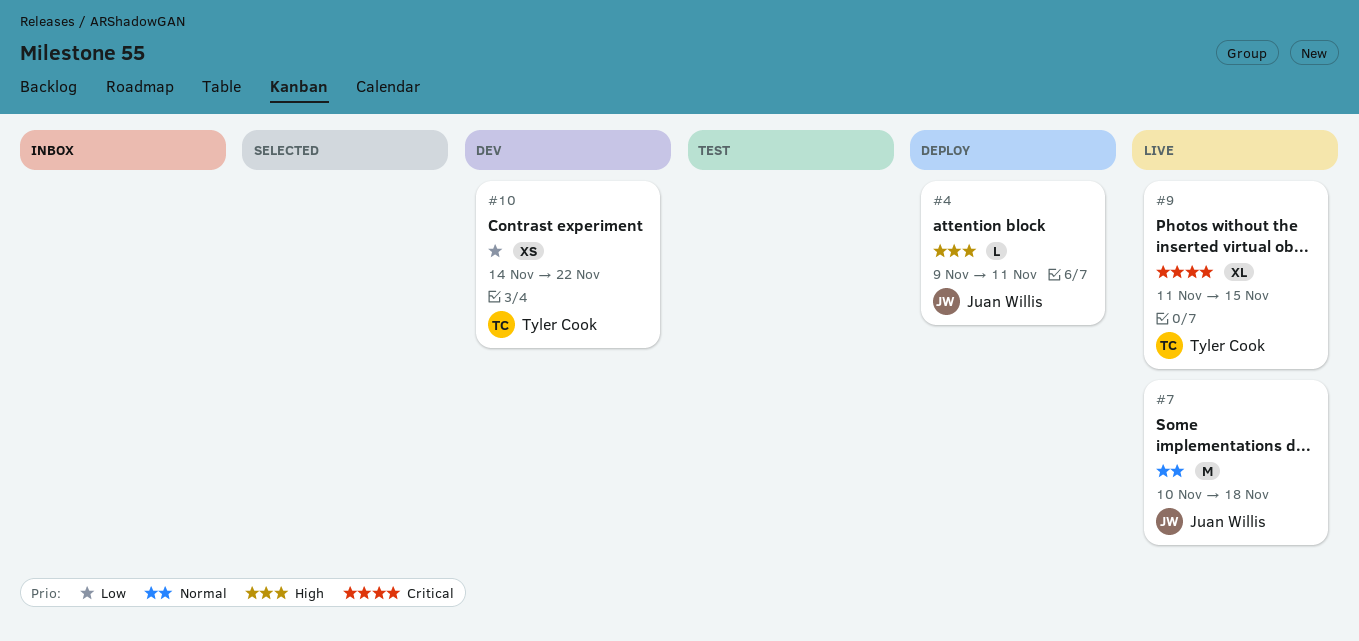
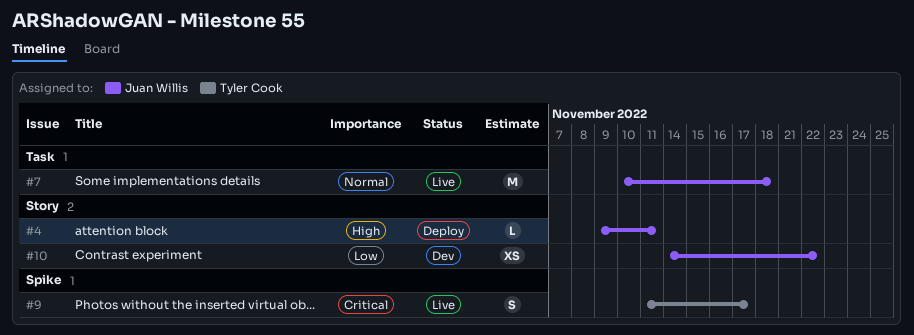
#9, estimate: XL -> S
#9, due: Nov 15 -> Nov 17
#10, owner: Tyler Cook -> Juan Willis

